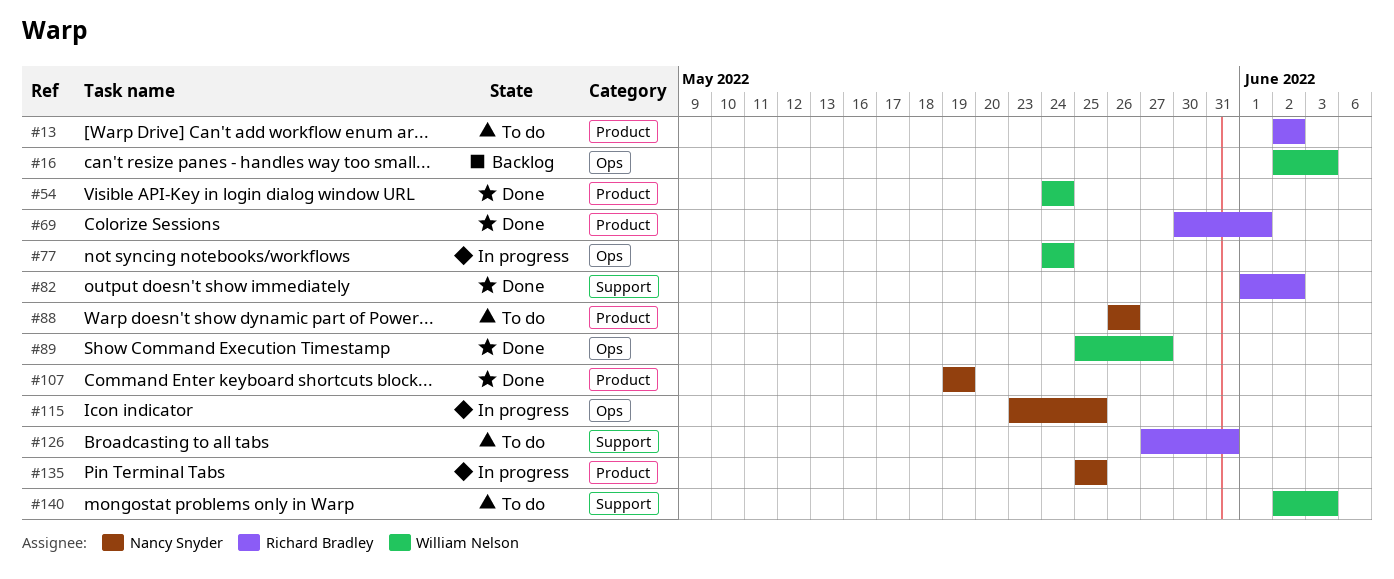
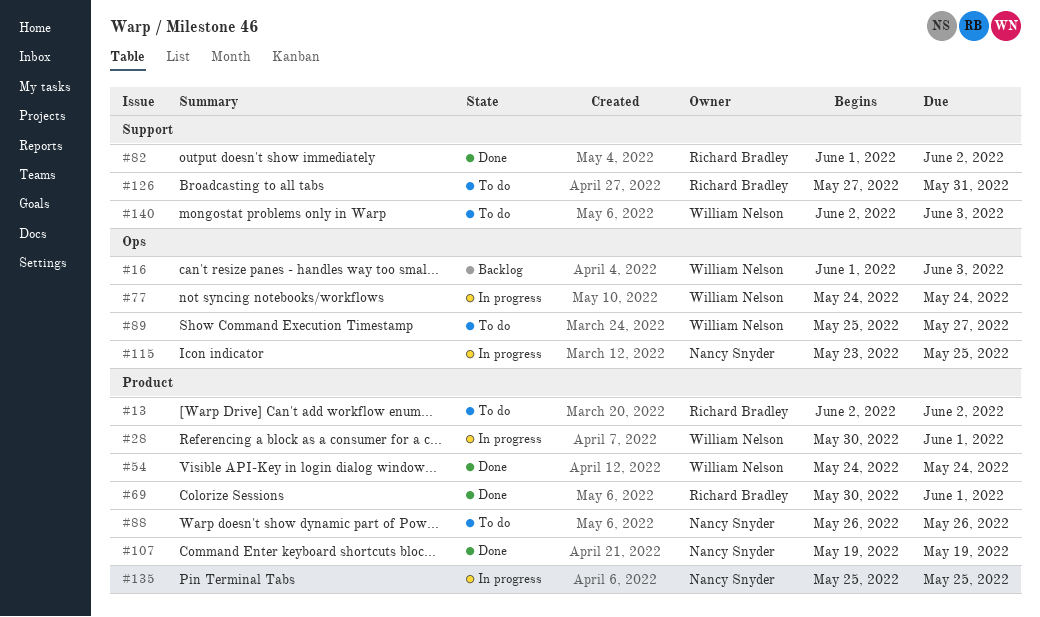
#16, start: Jun 2 -> Jun 1
#28: none -> present
#89, status: Done -> To do

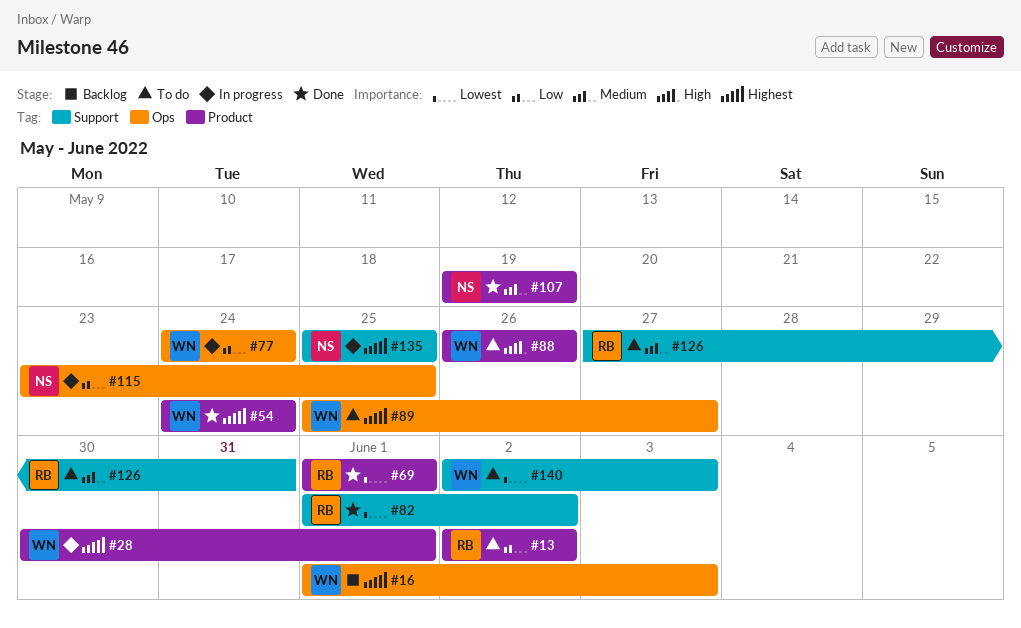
#69, start: May 30 -> Jun 1
#88, owner: Nancy Snyder -> William Nelson
#135, label: Product -> Support

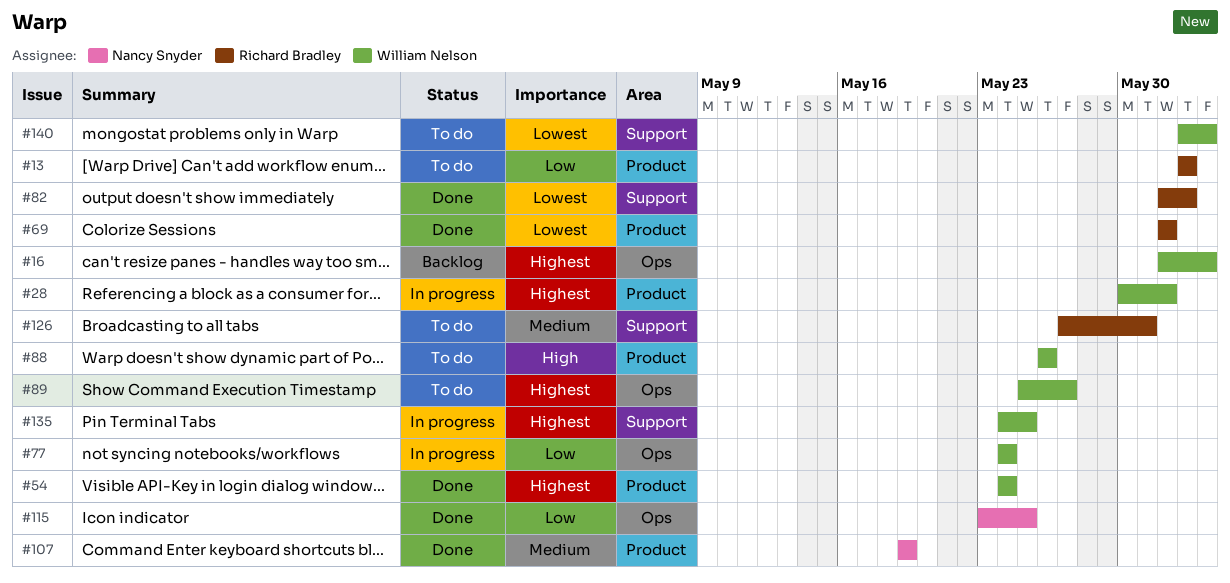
#115, status: In progress -> Done
#135, owner: Nancy Snyder -> William Nelson
#135, start: May 25 -> May 24

